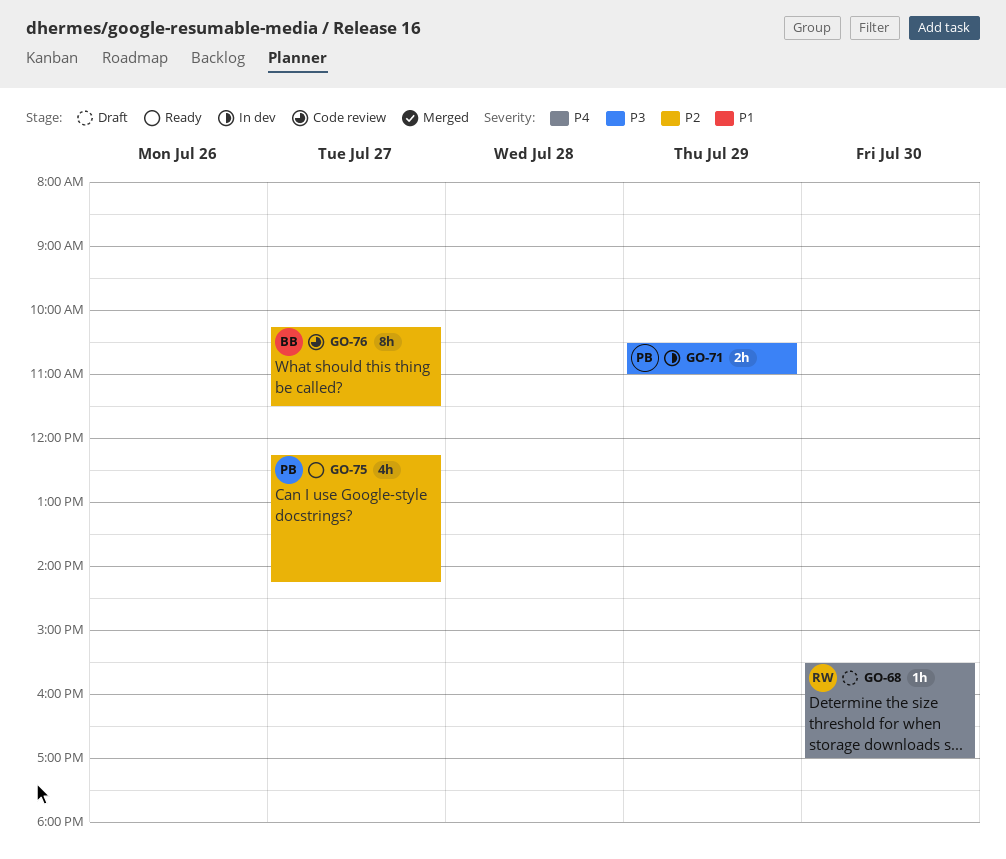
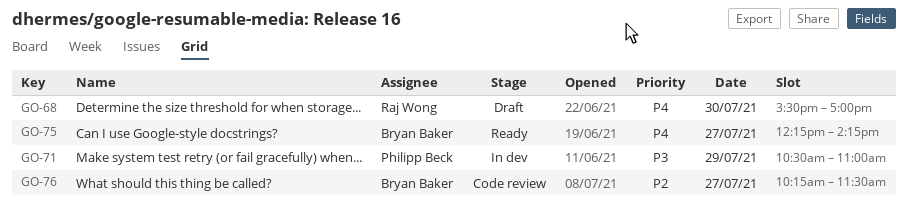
GO-75, owner: Philipp Beck -> Bryan Baker
GO-75, priority: P2 -> P4

